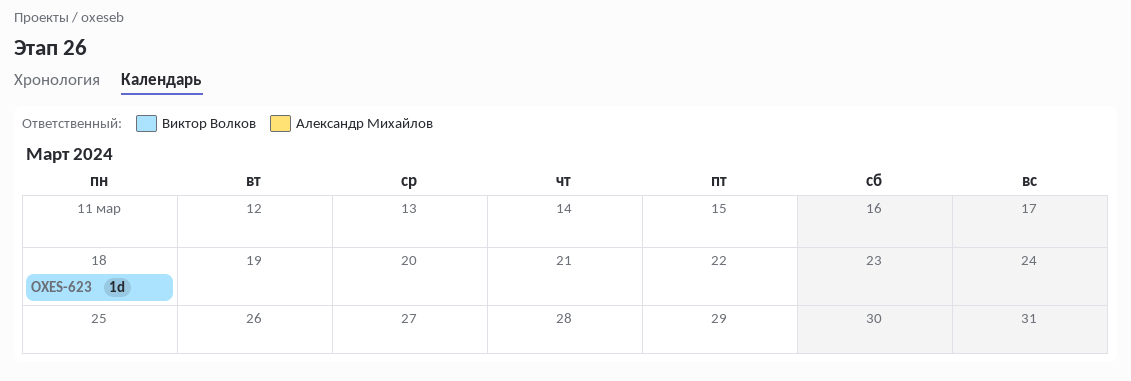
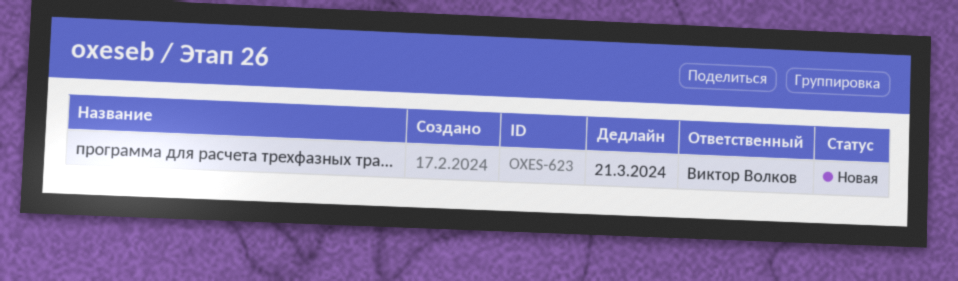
OXES-623, due: Mar 18 -> Mar 21

